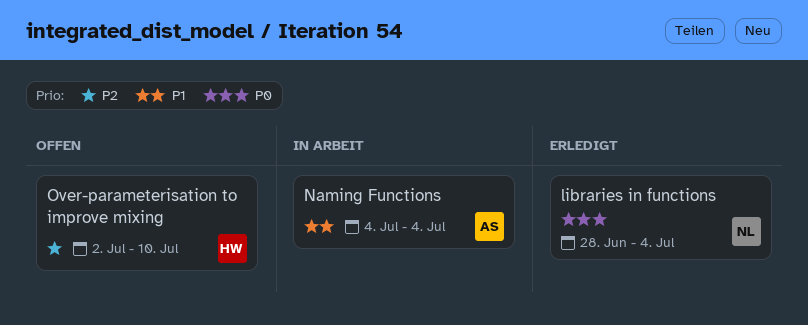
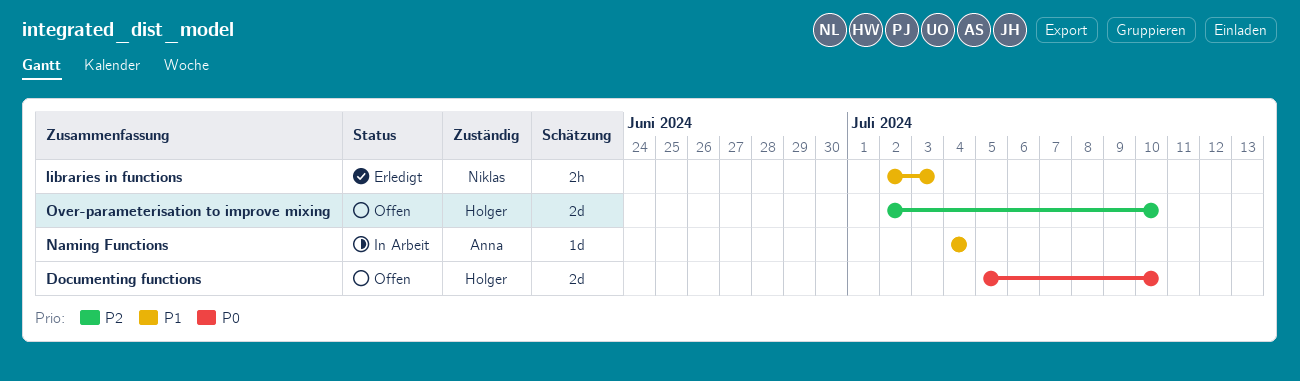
Documenting functions: none -> present
libraries in functions, priority: P0 -> P1
libraries in functions, start: Jun 28 -> Jul 2
libraries in functions, due: Jul 4 -> Jul 3

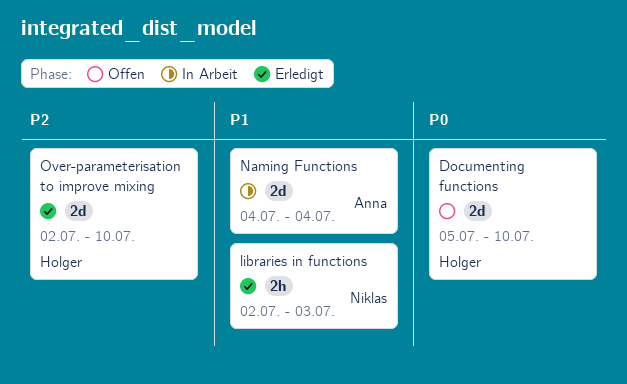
Naming Functions, estimate: 1d -> 2d
Over-parameterisation to improve mixing, status: Offen -> Erledigt

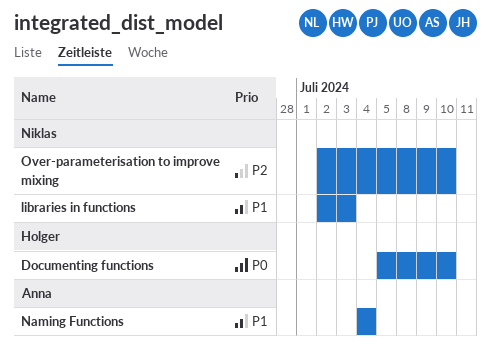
Over-parameterisation to improve mixing, owner: Holger -> Niklas

